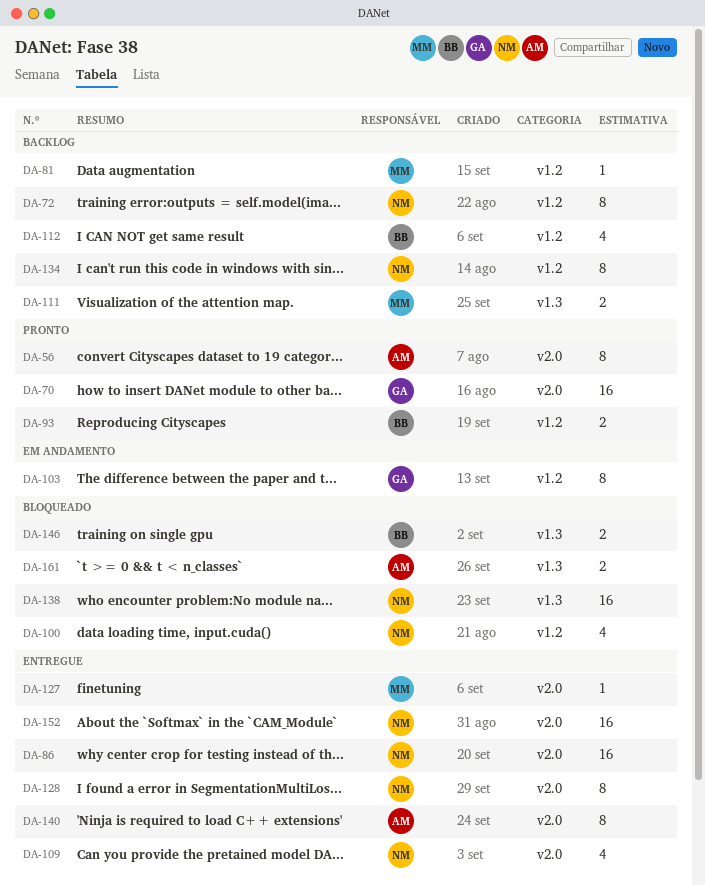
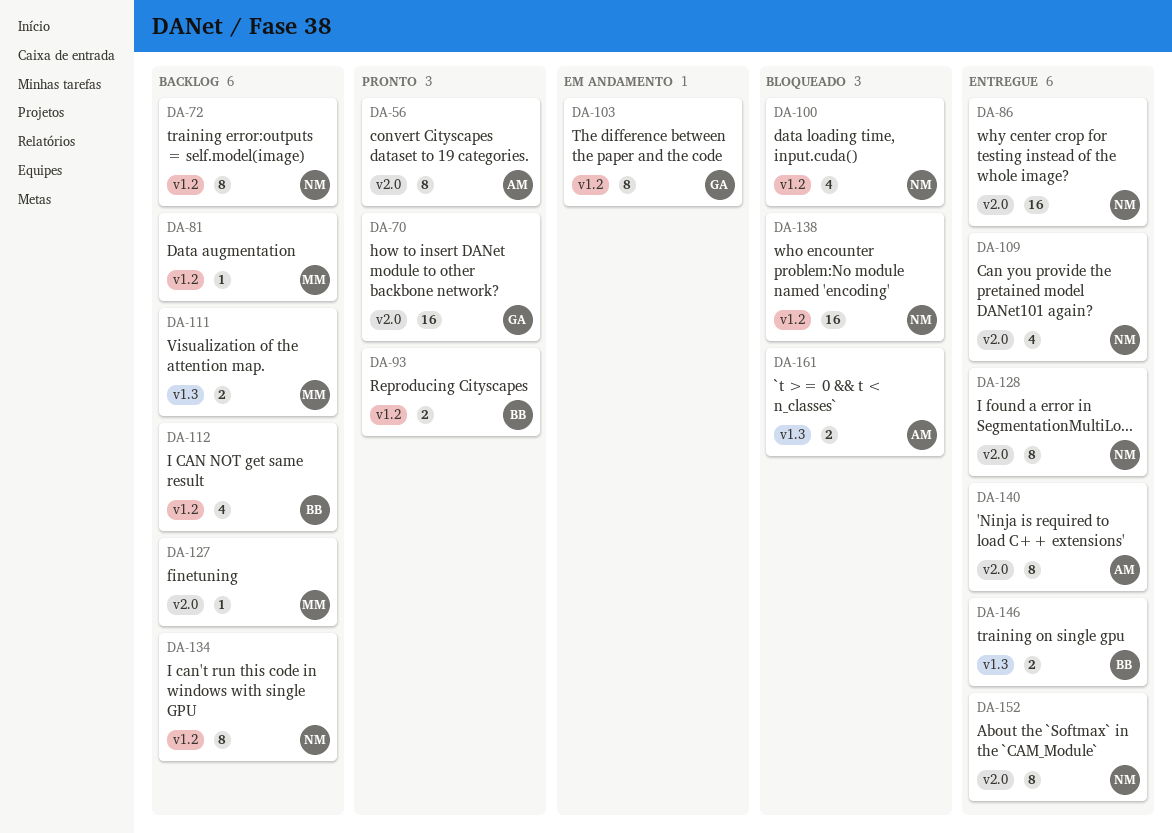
DA-127, status: Entregue -> Backlog
DA-138, label: v1.3 -> v1.2
DA-146, status: Bloqueado -> Entregue
DA-152, estimate: 16 -> 8

